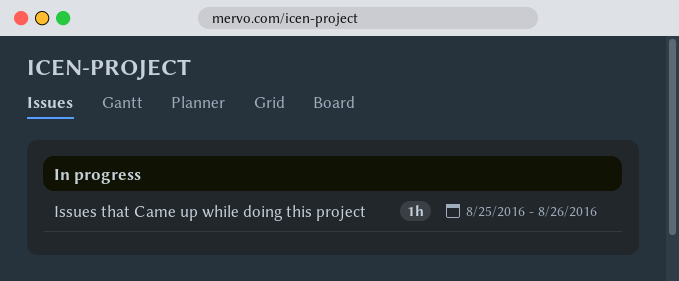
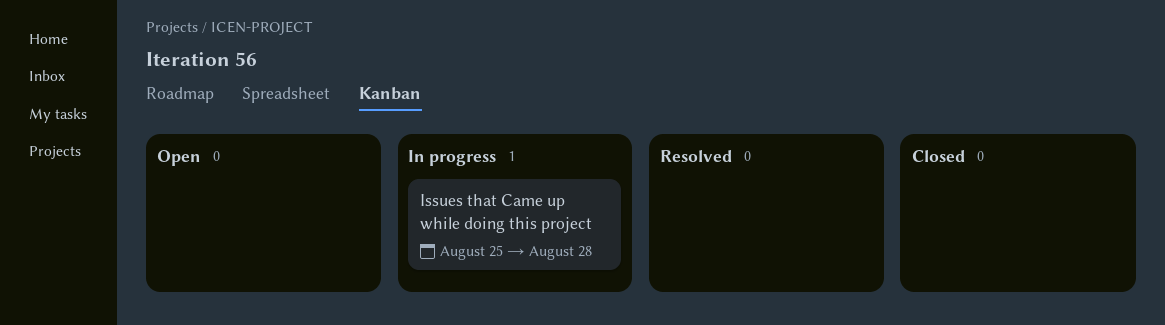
Issues that Came up while doing this project, due: Aug 26 -> Aug 28

